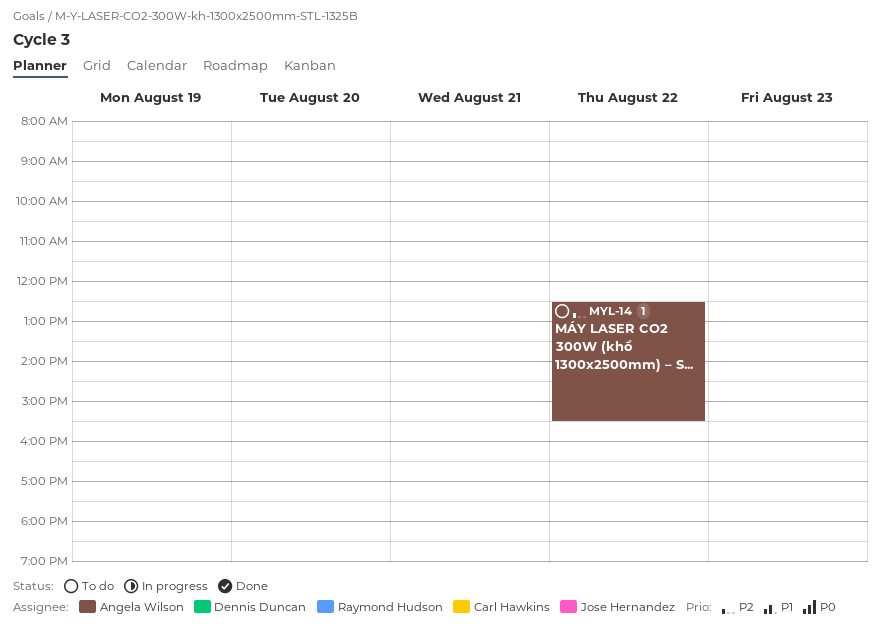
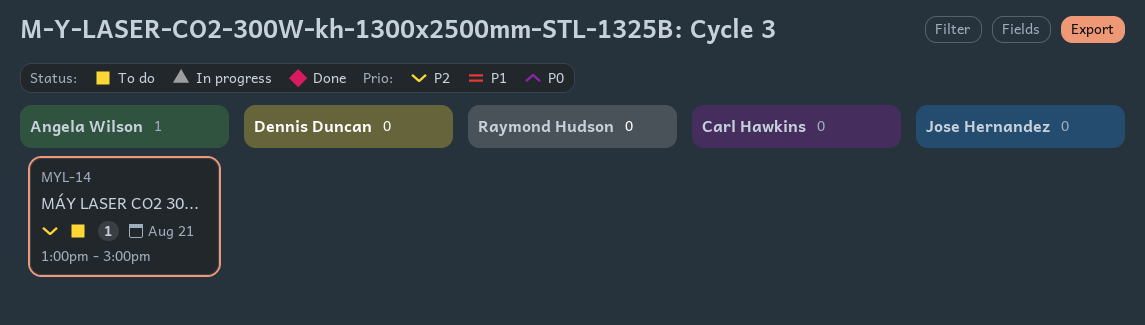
MYL-14, day: Aug 22 -> Aug 21
MYL-14, begins: 12:30 -> 13:00
MYL-14, ends: 15:30 -> 15:00

